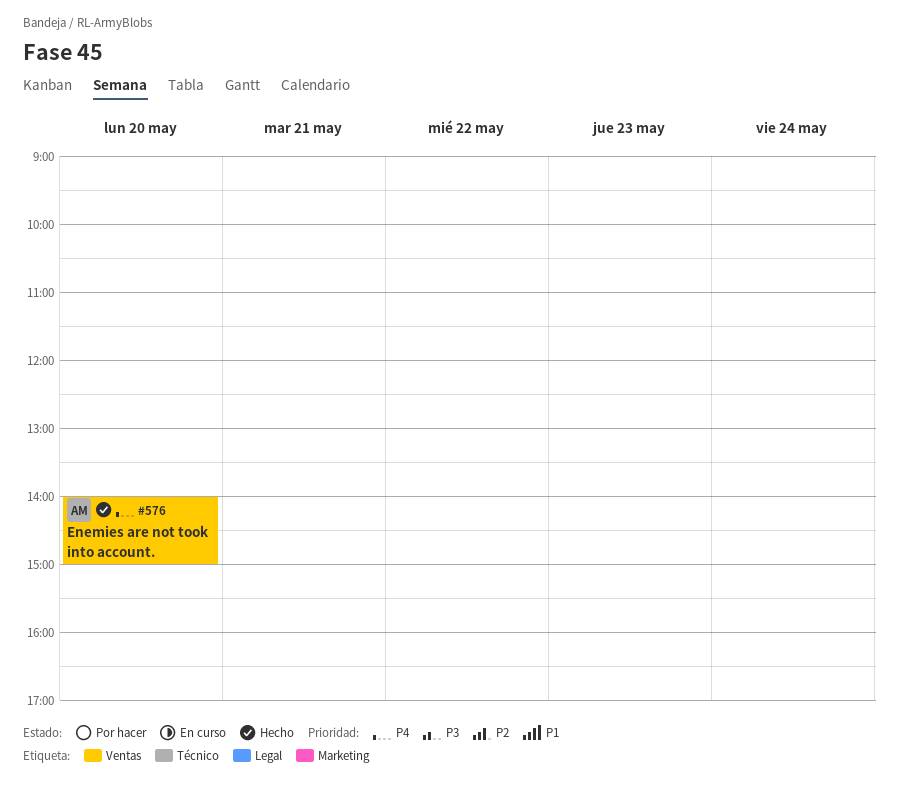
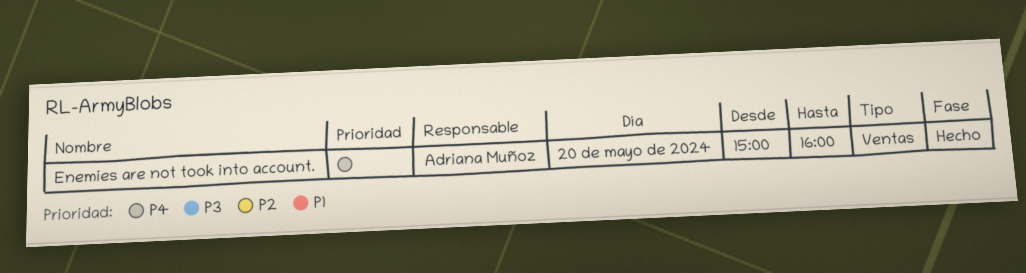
Enemies are not took into account., begins: 14:00 -> 15:00
Enemies are not took into account., ends: 15:00 -> 16:00

